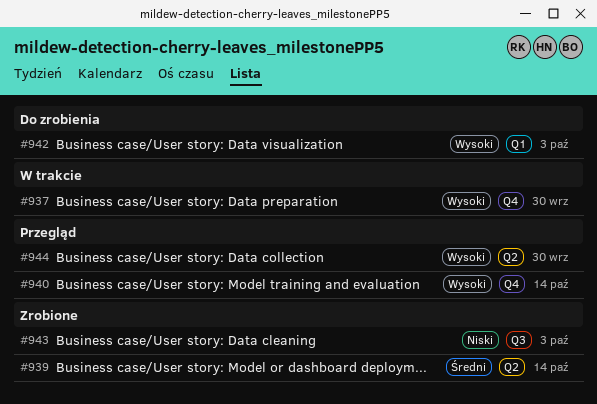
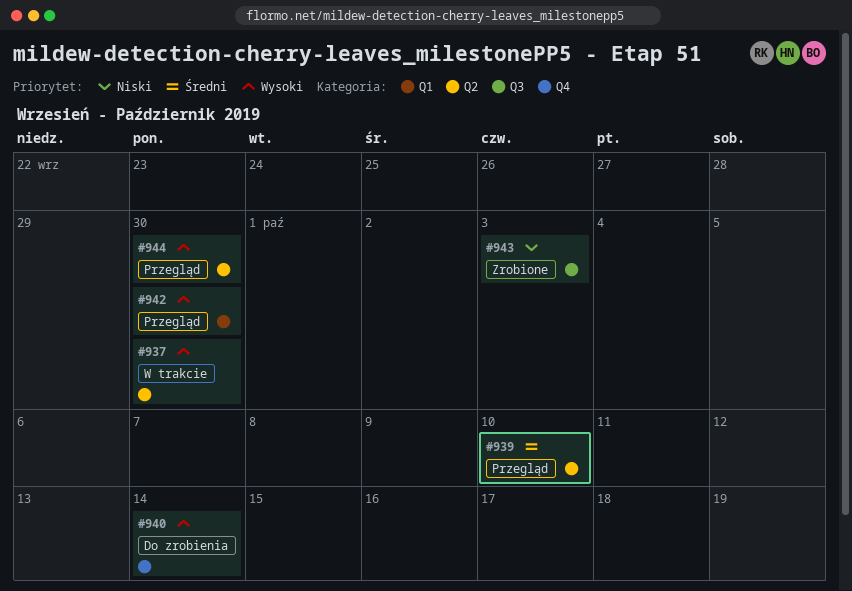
#937, label: Q4 -> Q2
#939, status: Zrobione -> Przegląd
#939, due: Oct 14 -> Oct 10
#940, status: Przegląd -> Do zrobienia
#942, status: Do zrobienia -> Przegląd
#942, due: Oct 3 -> Sep 30

